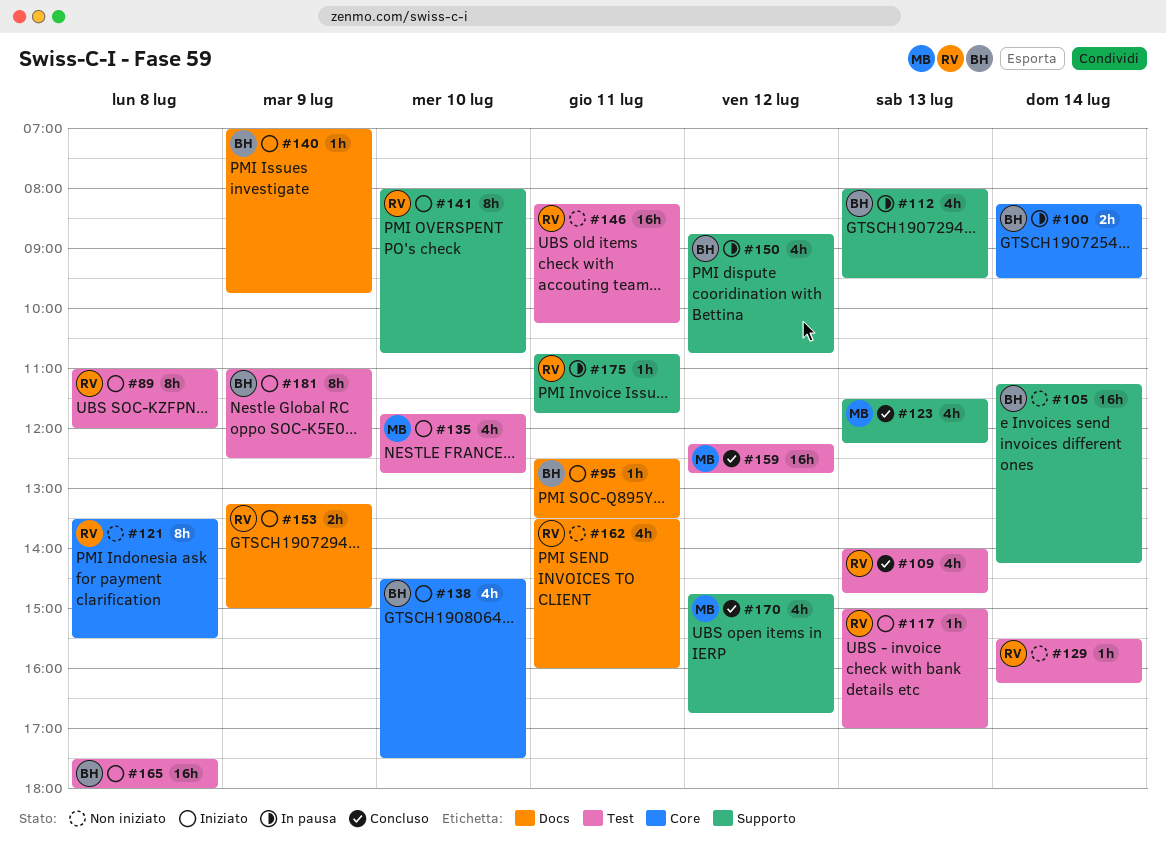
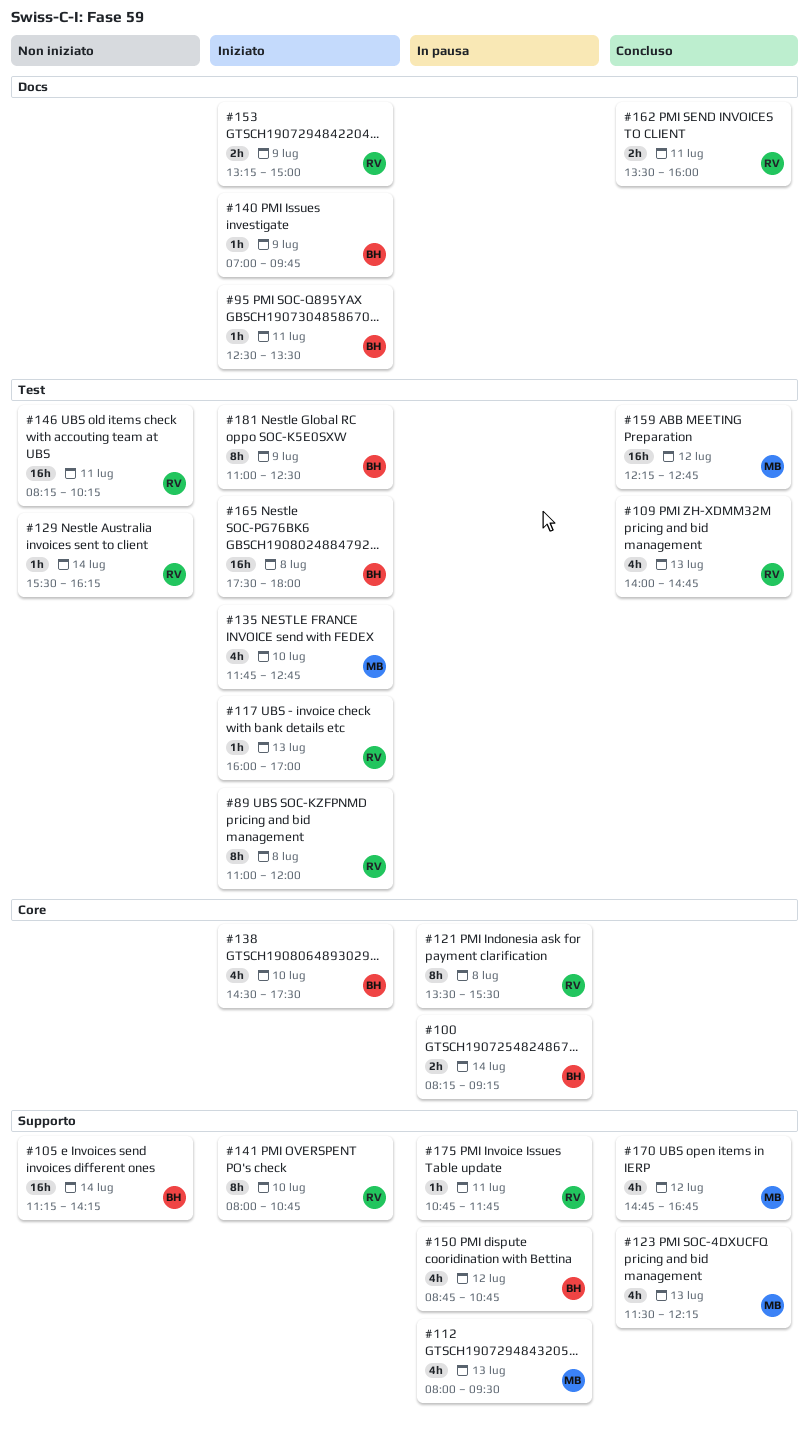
#100, ends: 09:30 -> 09:15
#112, owner: BH -> MB
#117, begins: 15:00 -> 16:00
#121, status: Non iniziato -> In pausa
#162, status: Non iniziato -> Concluso
#162, estimate: 4h -> 2h

